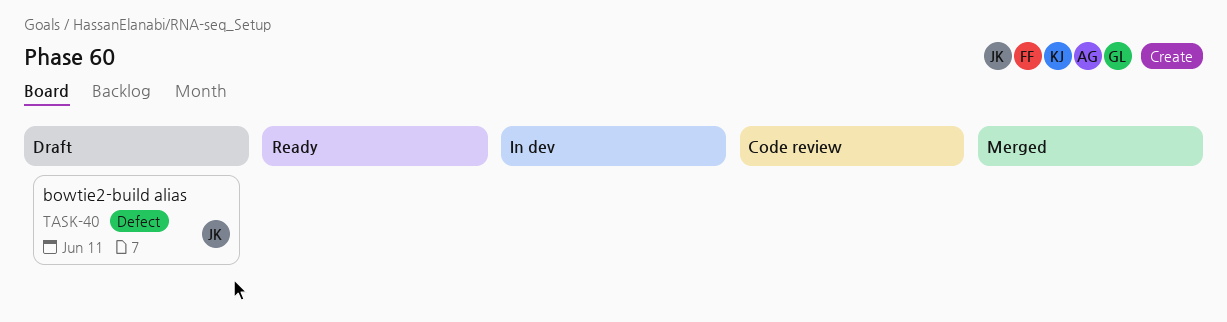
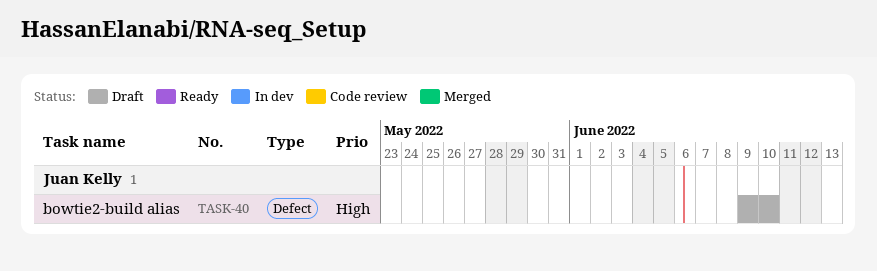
TASK-40, due: Jun 11 -> Jun 10

